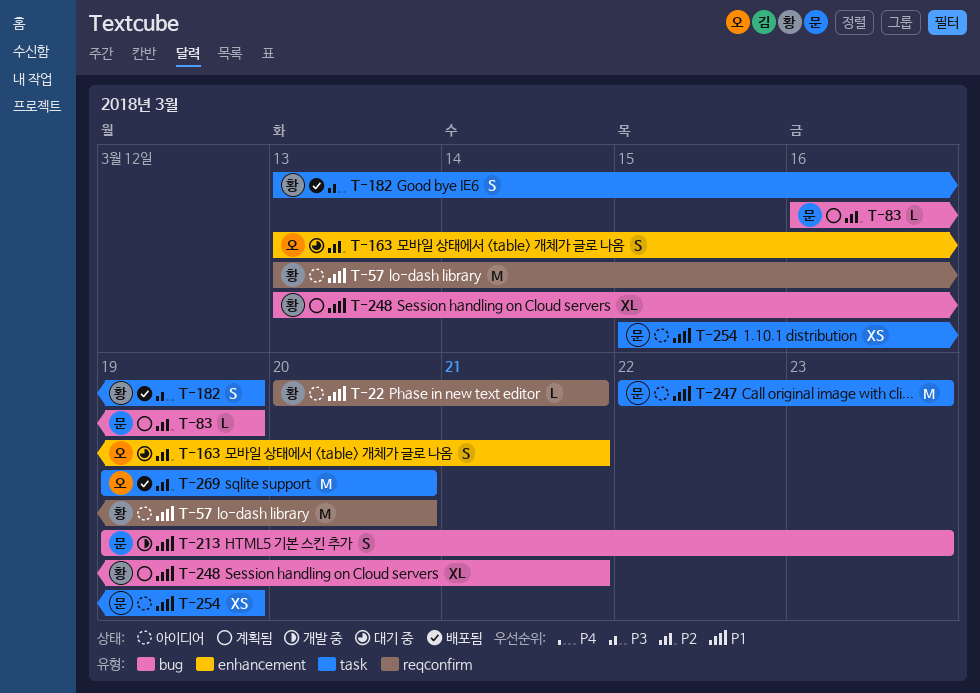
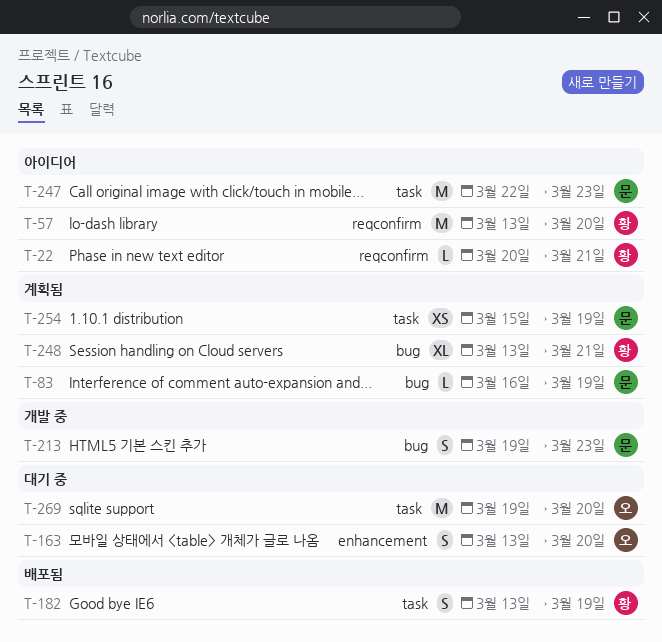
T-163, due: Mar 21 -> Mar 20
T-254, status: 아이디어 -> 계획됨
T-269, status: 배포됨 -> 대기 중

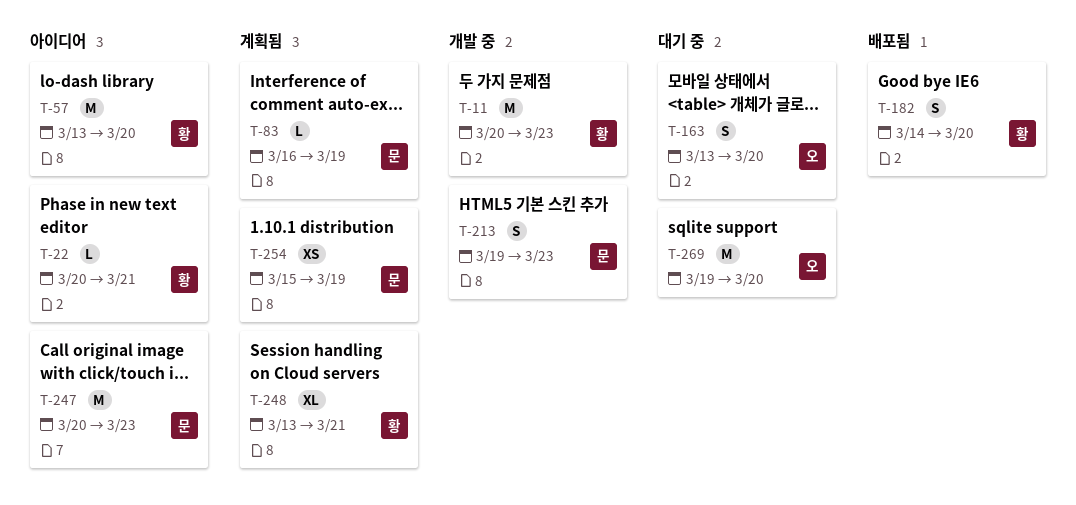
T-11: none -> present
T-182, start: Mar 13 -> Mar 14
T-182, due: Mar 19 -> Mar 20
T-247, start: Mar 22 -> Mar 20

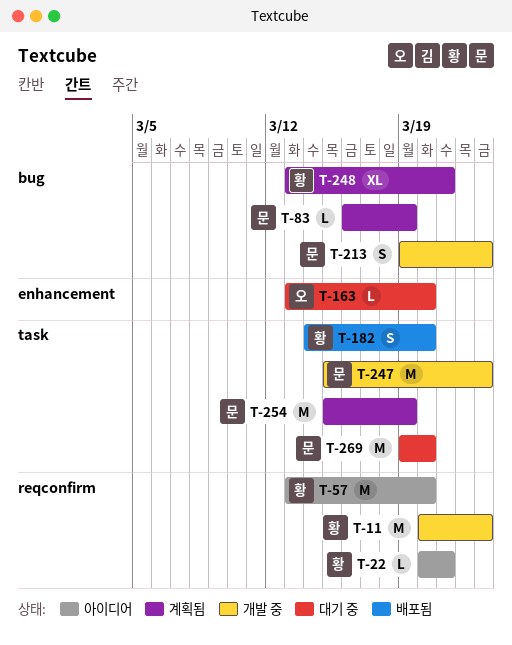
T-163, estimate: S -> L
T-247, status: 아이디어 -> 개발 중
T-247, start: Mar 20 -> Mar 15
T-254, estimate: XS -> M
T-269, owner: 오 -> 문

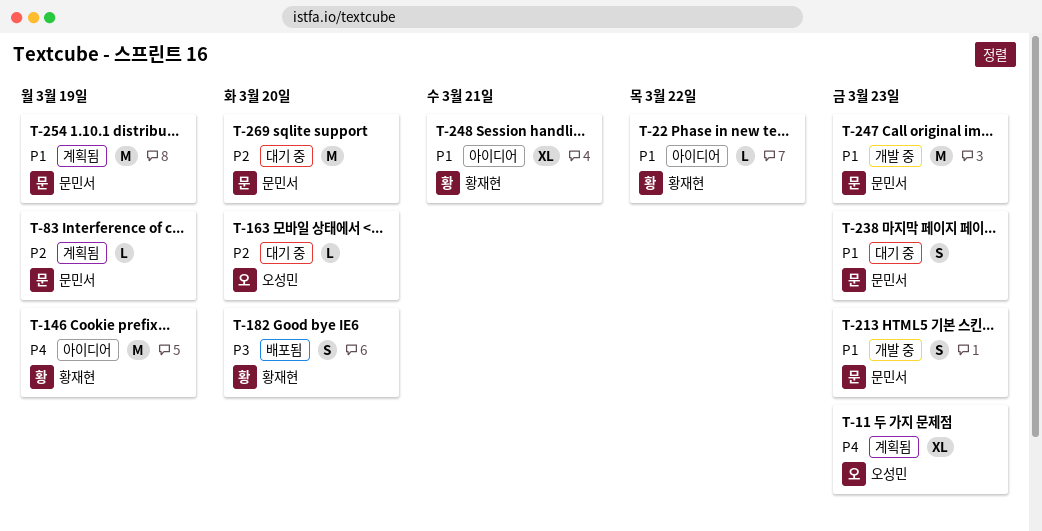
T-11, status: 개발 중 -> 계획됨
T-11, owner: 황재현 -> 오성민
T-11, estimate: M -> XL
T-22, due: Mar 21 -> Mar 22
T-57: present -> none
T-146: none -> present
T-238: none -> present
T-248, status: 계획됨 -> 아이디어

